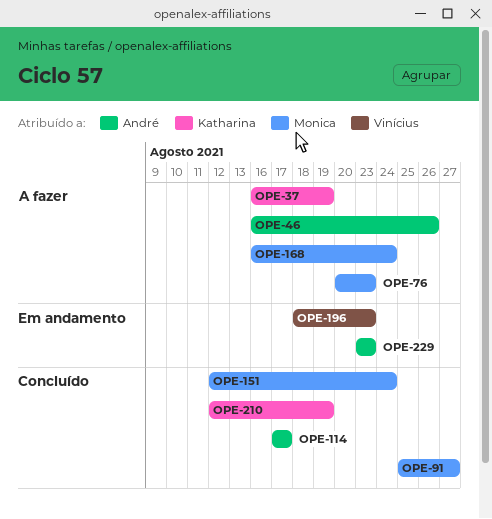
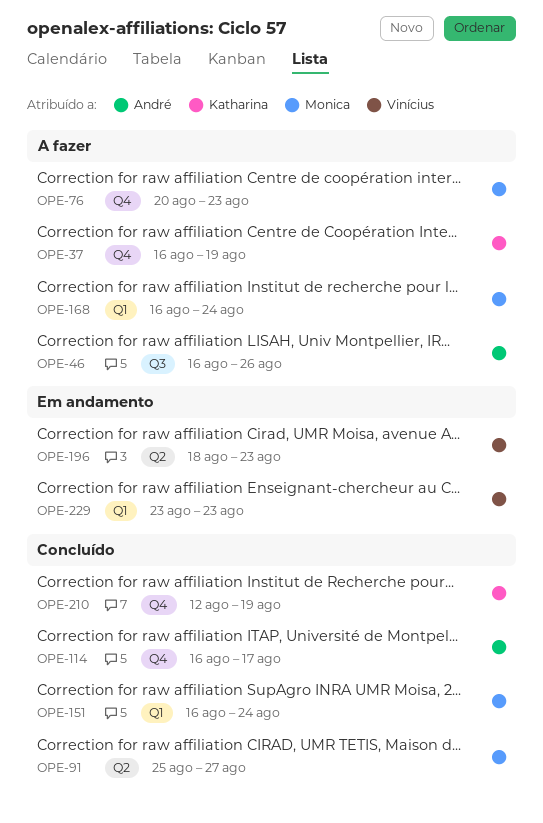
OPE-114, start: Aug 17 -> Aug 16
OPE-151, start: Aug 12 -> Aug 16
OPE-229, owner: André -> Vinícius

